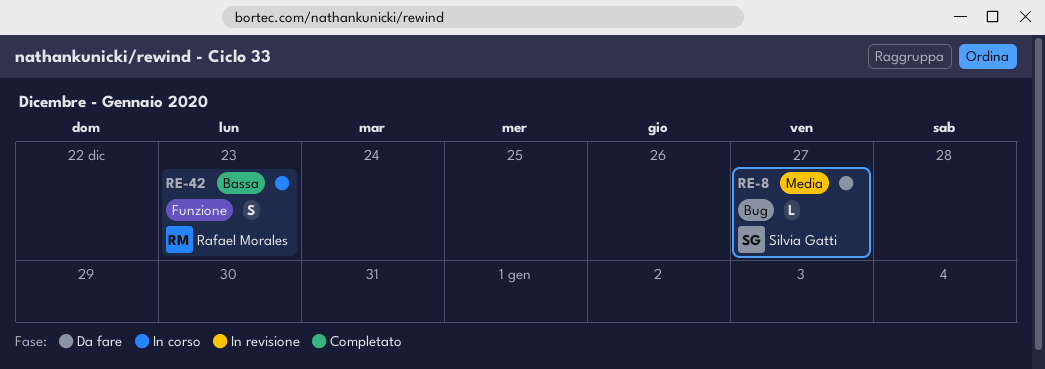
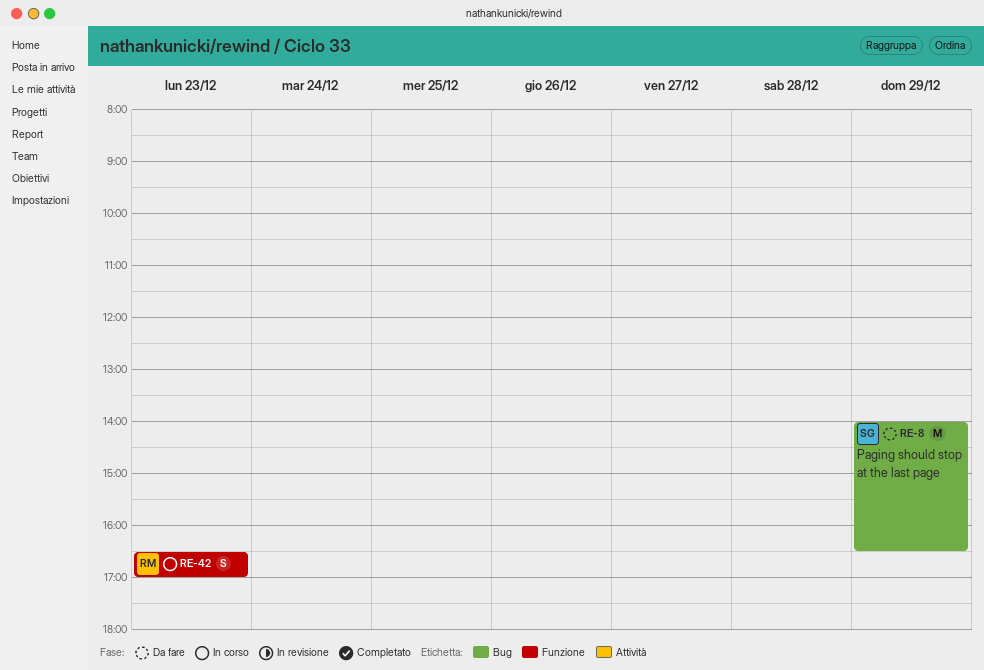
RE-8, estimate: L -> M
RE-8, day: Dec 27 -> Dec 29

